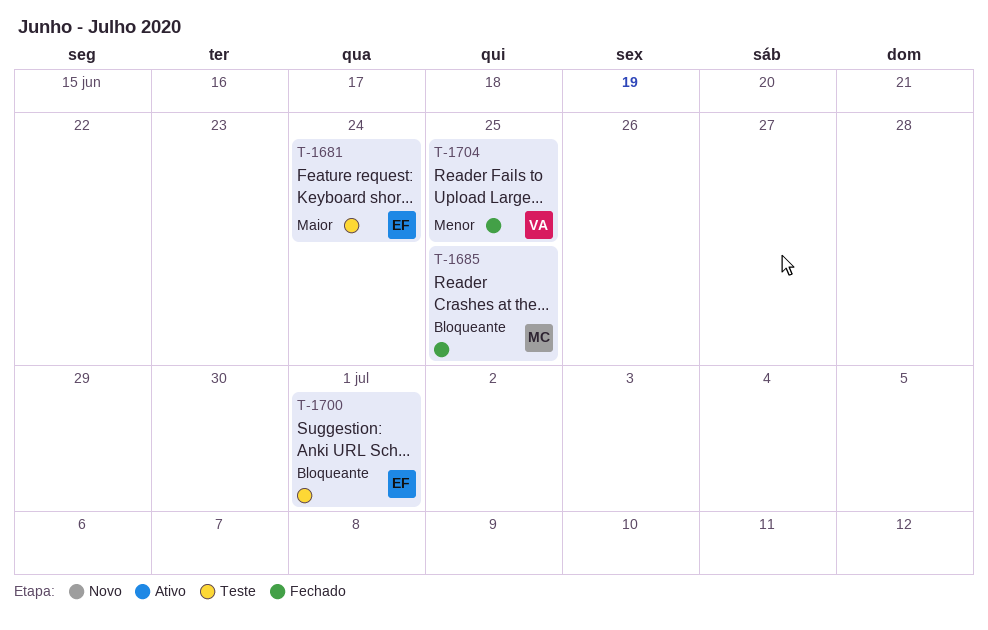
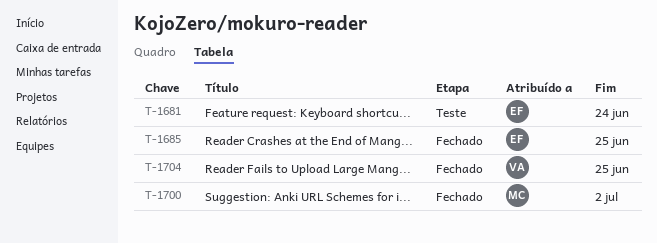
T-1685, owner: MC -> EF
T-1700, status: Teste -> Fechado
T-1700, owner: EF -> MC
T-1700, due: Jul 1 -> Jul 2

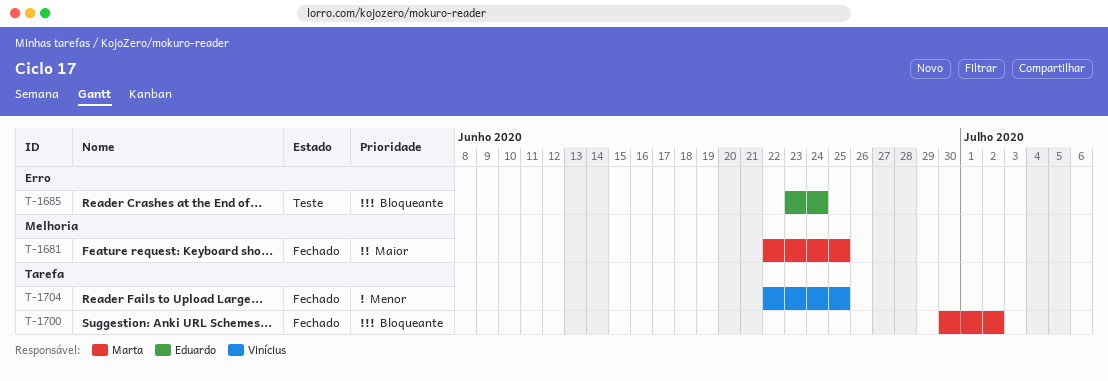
T-1681, status: Teste -> Fechado
T-1681, owner: Eduardo -> Marta
T-1681, due: Jun 24 -> Jun 25
T-1685, status: Fechado -> Teste
T-1685, due: Jun 25 -> Jun 24

